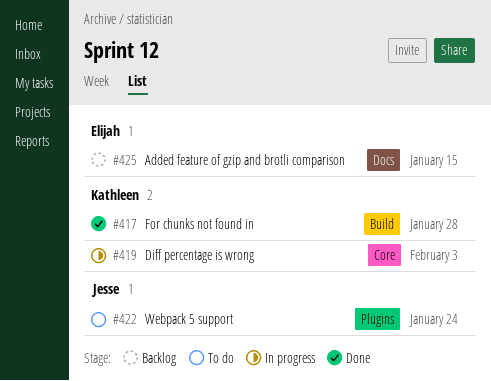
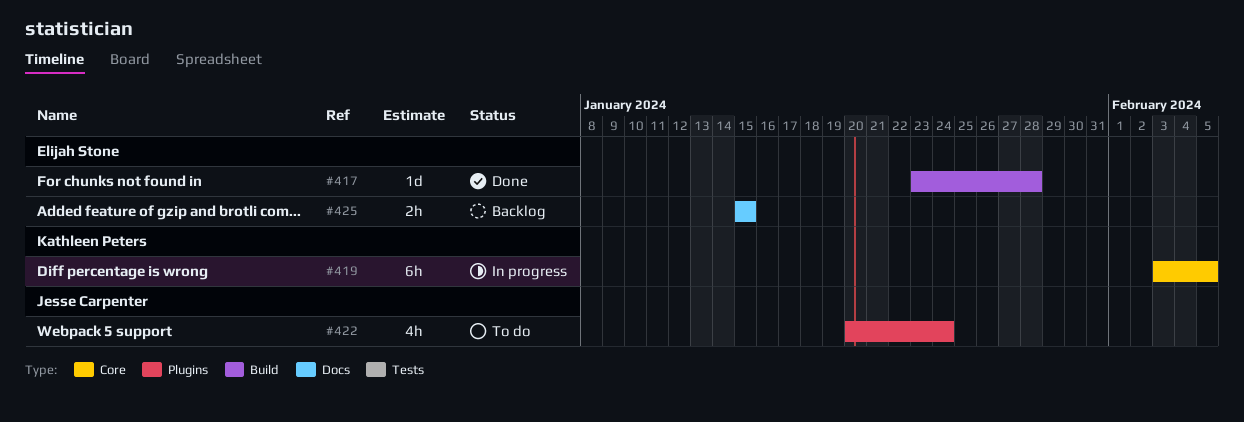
#417, owner: Kathleen Peters -> Elijah Stone
#419, due: Feb 3 -> Feb 5

